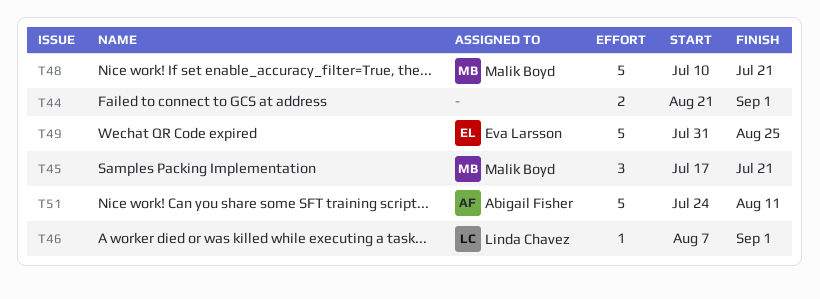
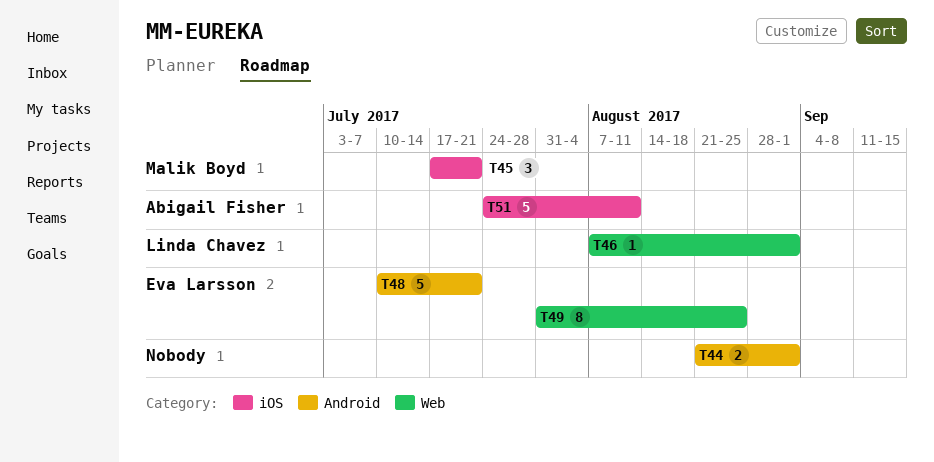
T48, owner: Malik Boyd -> Eva Larsson
T49, estimate: 5 -> 8

